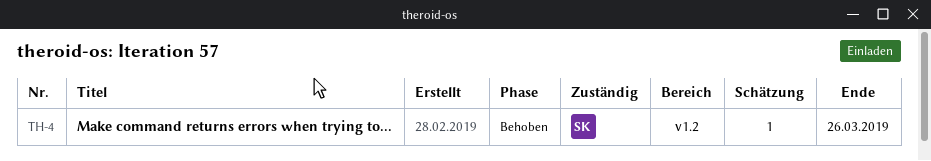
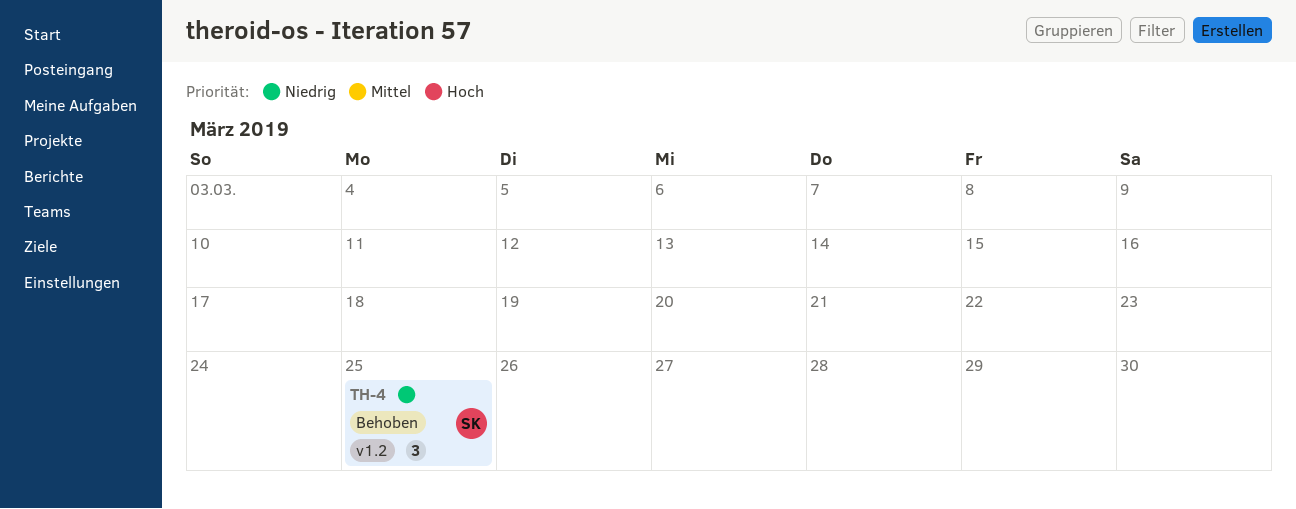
TH-4, estimate: 1 -> 3
TH-4, due: Mar 26 -> Mar 25

